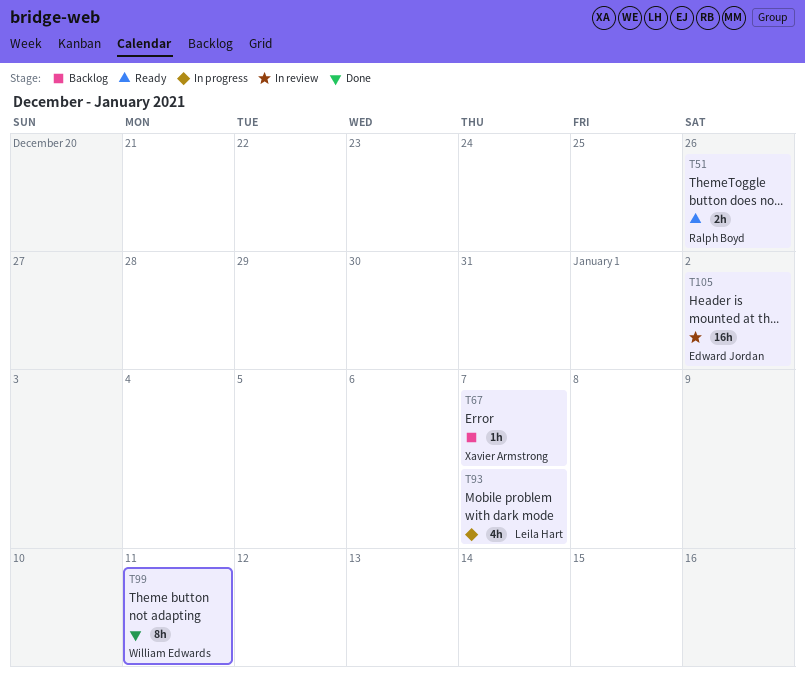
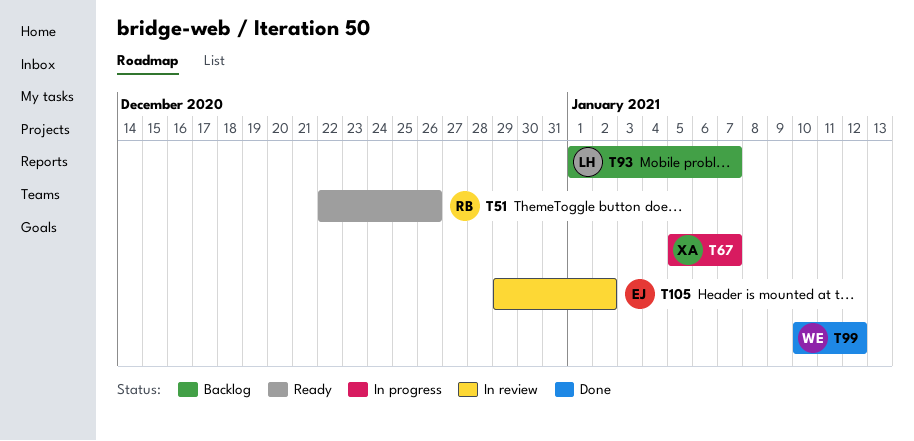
T67, status: Backlog -> In progress
T93, status: In progress -> Backlog
T99, due: Jan 11 -> Jan 12

